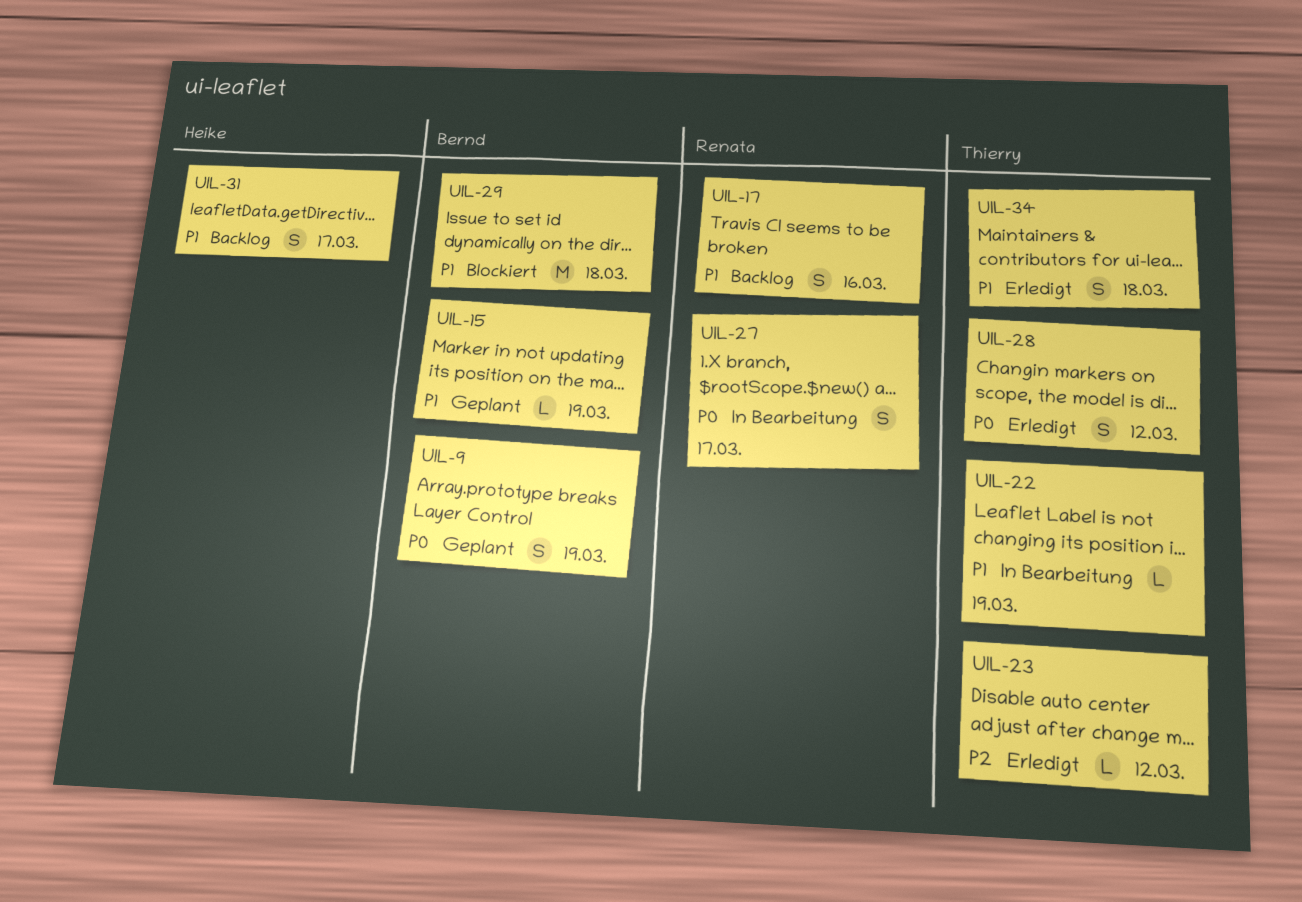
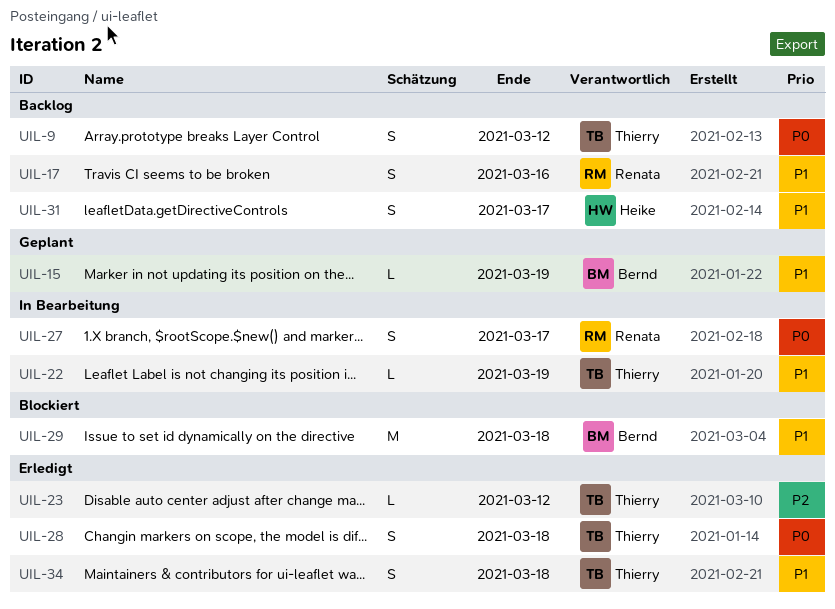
UIL-9, status: Geplant -> Backlog
UIL-9, owner: Bernd -> Thierry
UIL-9, due: Mar 19 -> Mar 12
UIL-28, due: Mar 12 -> Mar 18

